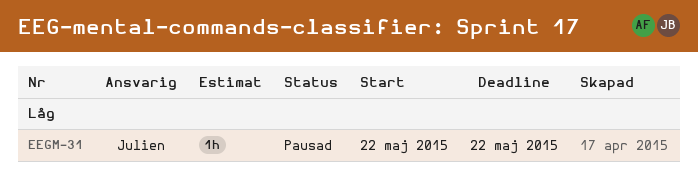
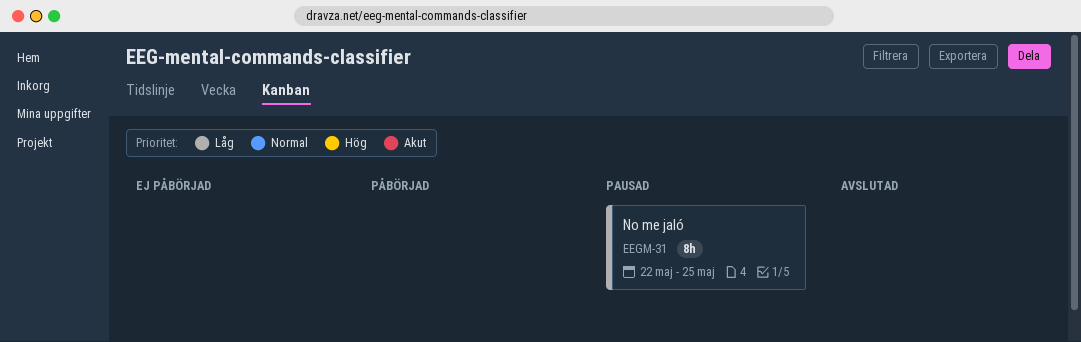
EEGM-31, estimate: 1h -> 8h
EEGM-31, due: May 22 -> May 25

